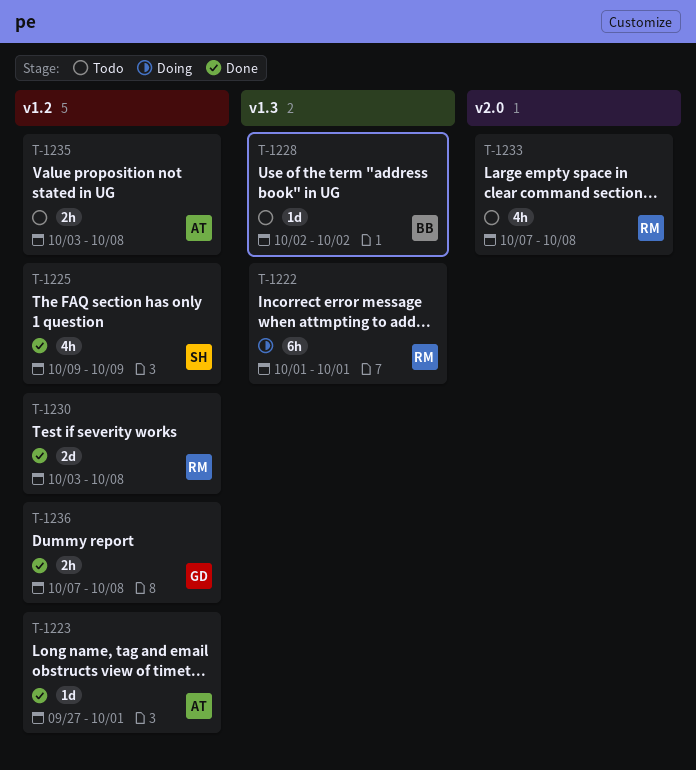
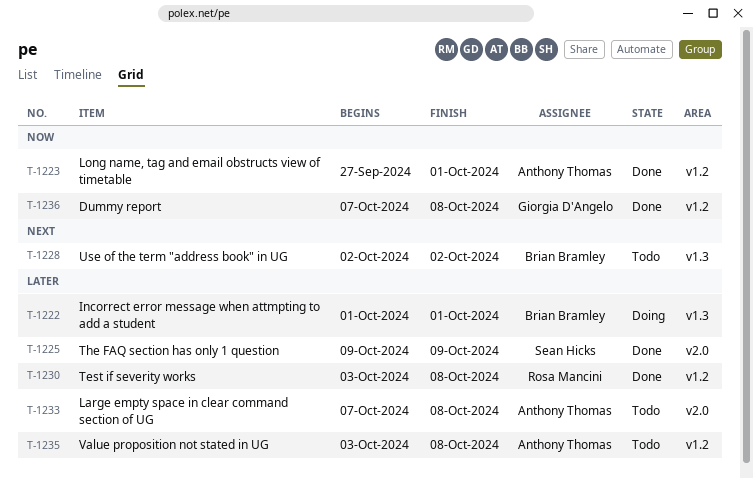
T-1222, owner: Rosa Mancini -> Brian Bramley
T-1225, label: v1.2 -> v2.0
T-1233, owner: Rosa Mancini -> Anthony Thomas

